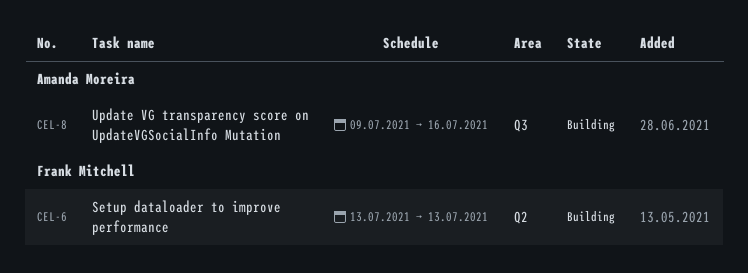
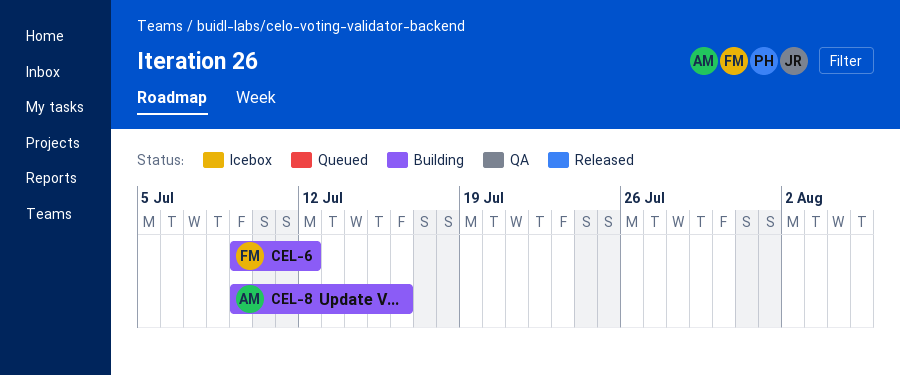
CEL-6, start: Jul 13 -> Jul 9
CEL-6, due: Jul 13 -> Jul 12

